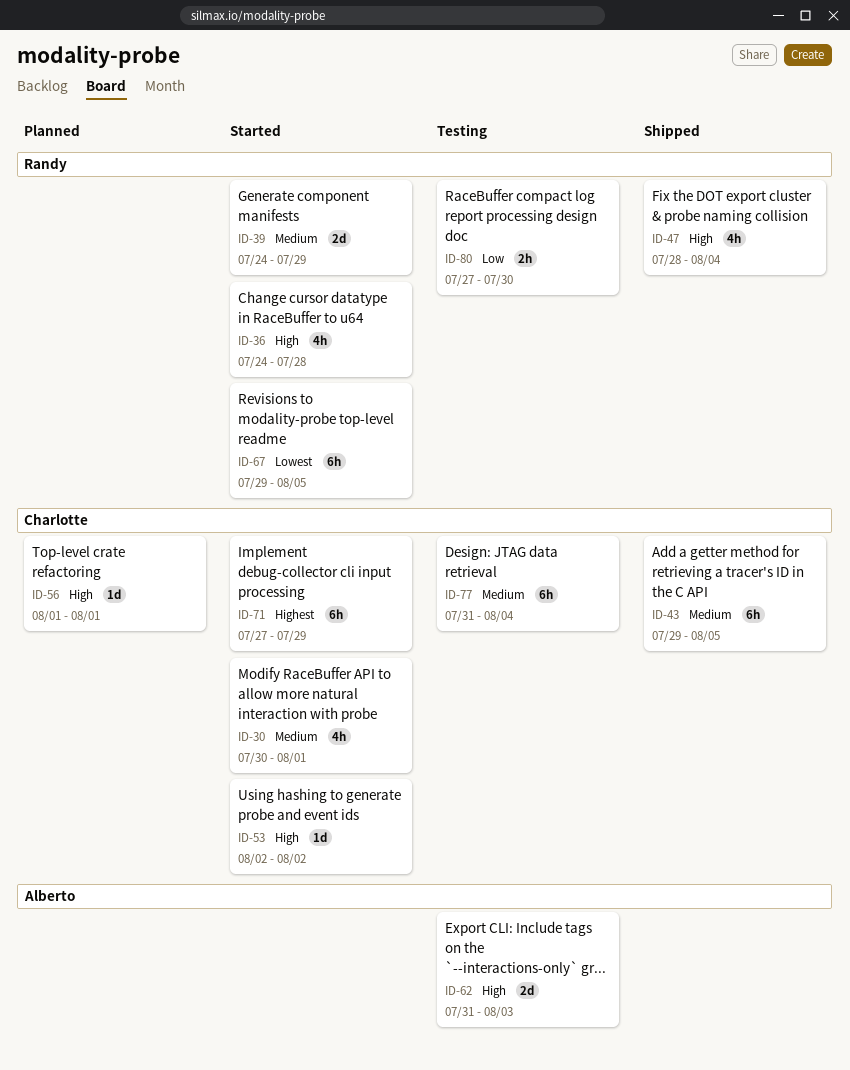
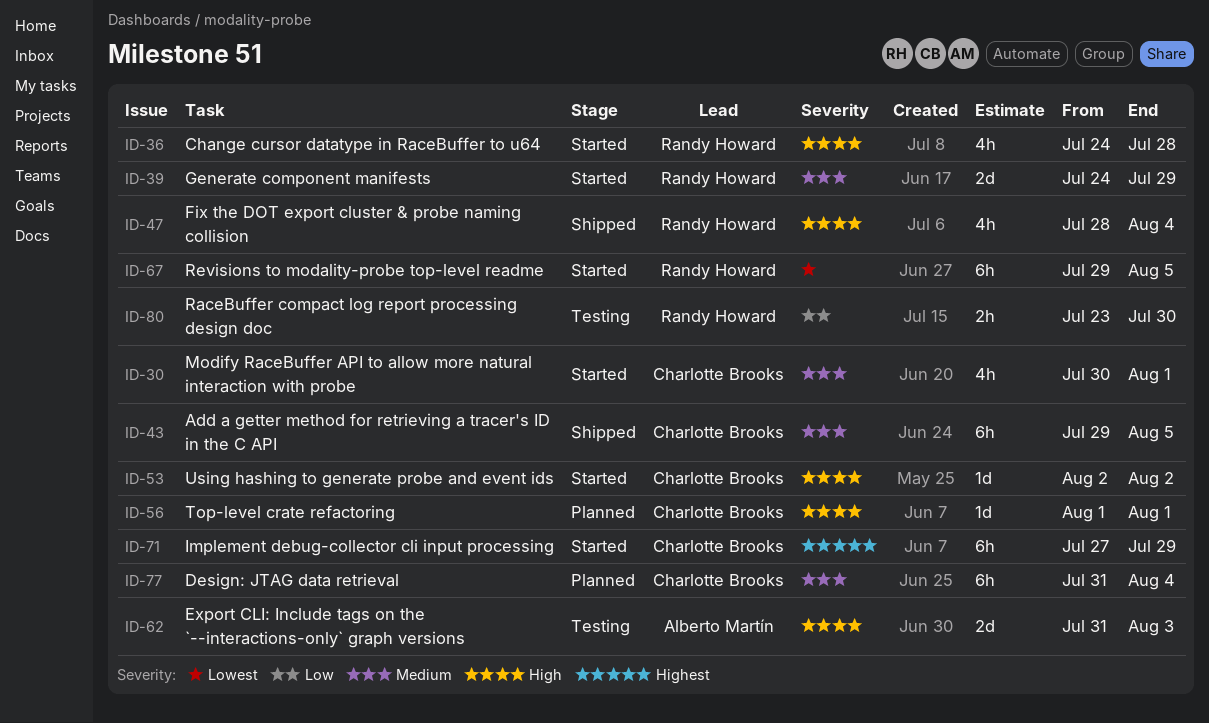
ID-77, status: Testing -> Planned
ID-80, start: Jul 27 -> Jul 23

